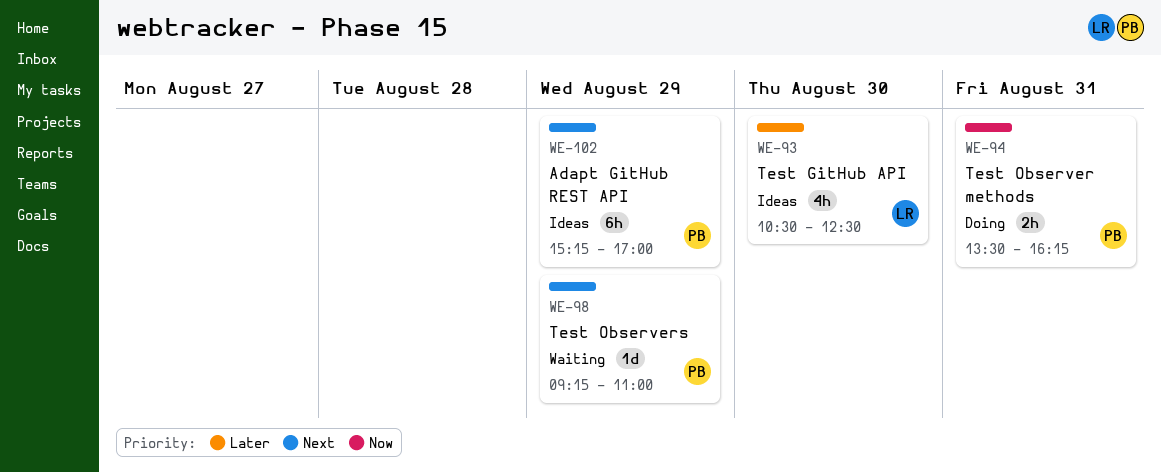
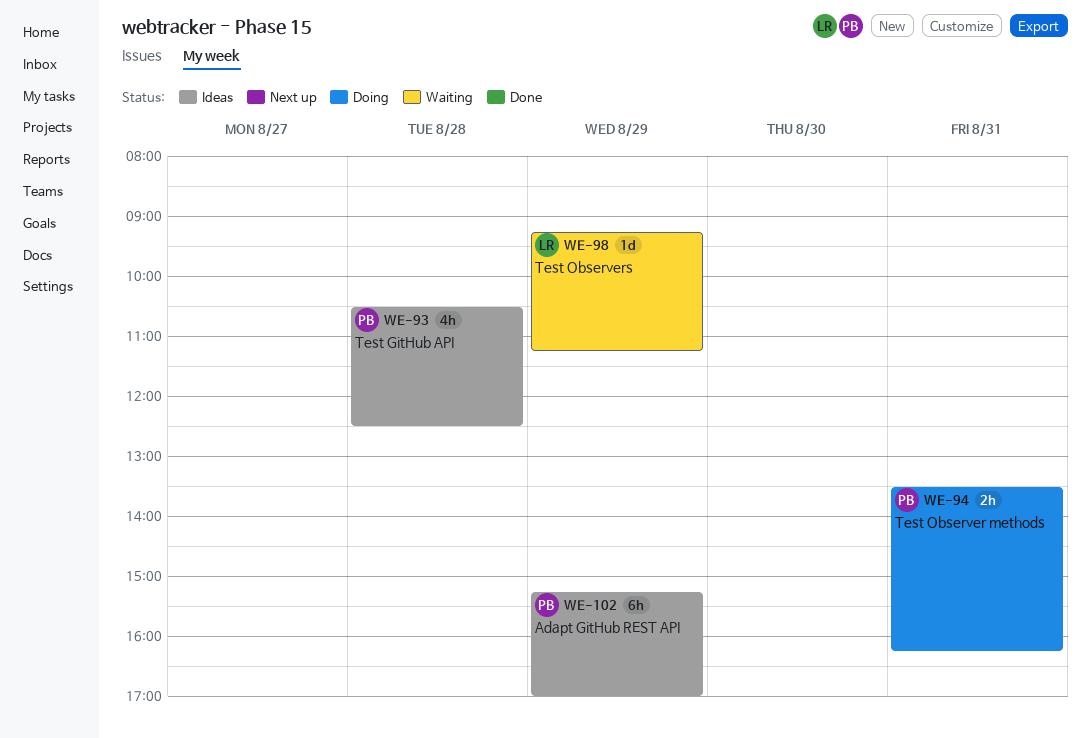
WE-93, owner: LR -> PB
WE-93, day: Aug 30 -> Aug 28
WE-98, owner: PB -> LR
WE-98, ends: 11:00 -> 11:15

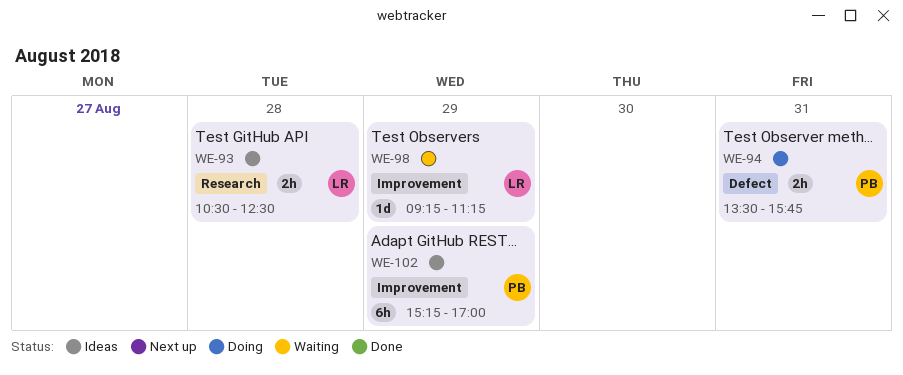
WE-93, owner: PB -> LR
WE-93, estimate: 4h -> 2h
WE-94, ends: 16:15 -> 15:45

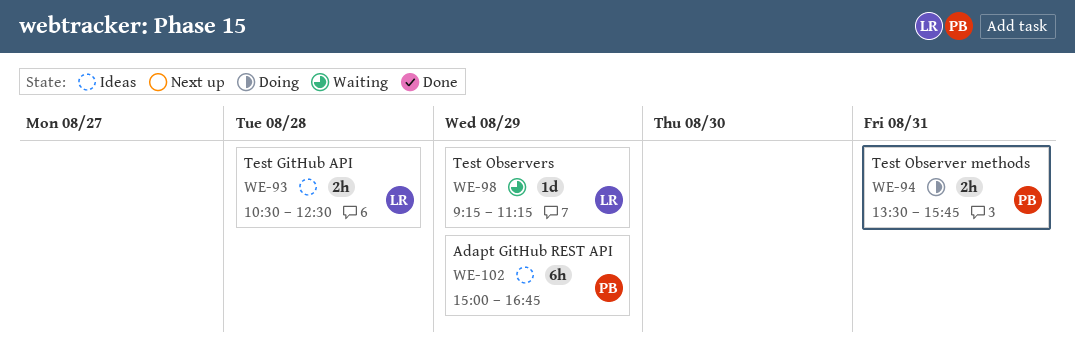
WE-102, begins: 15:15 -> 15:00
WE-102, ends: 17:00 -> 16:45

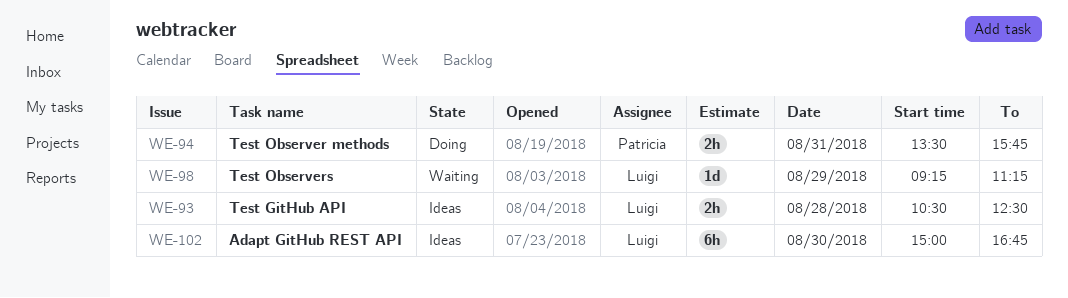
WE-102, owner: Patricia -> Luigi
WE-102, day: Aug 29 -> Aug 30

